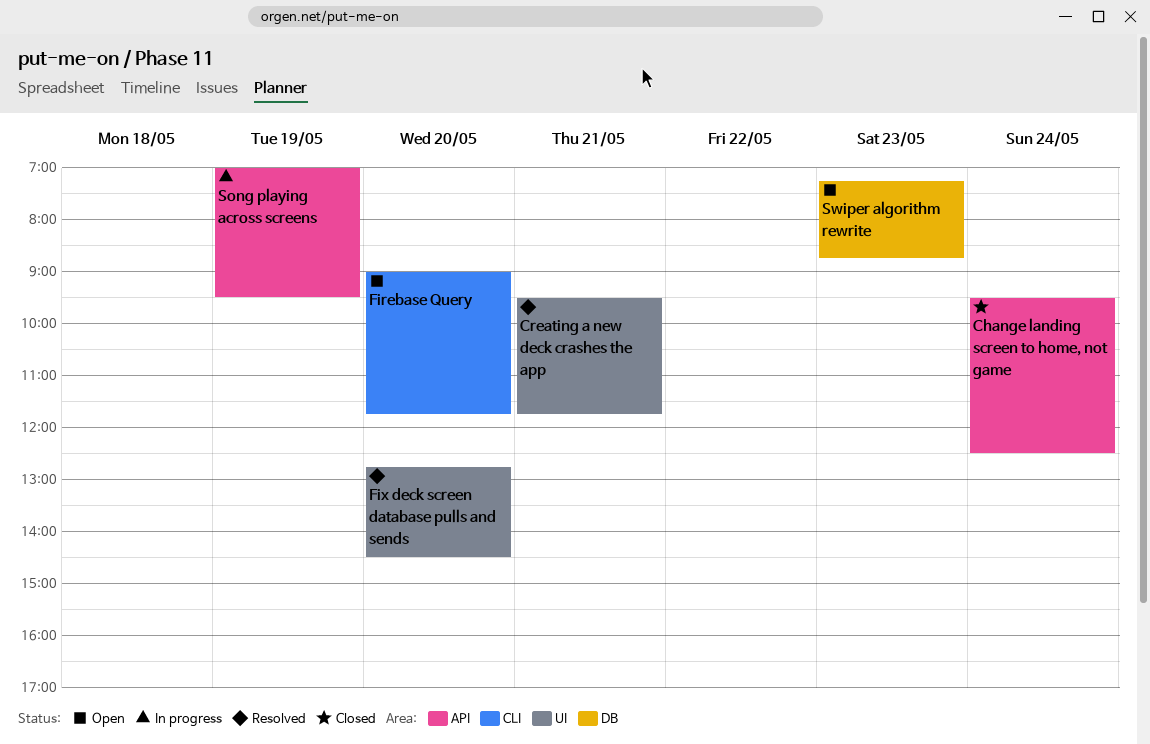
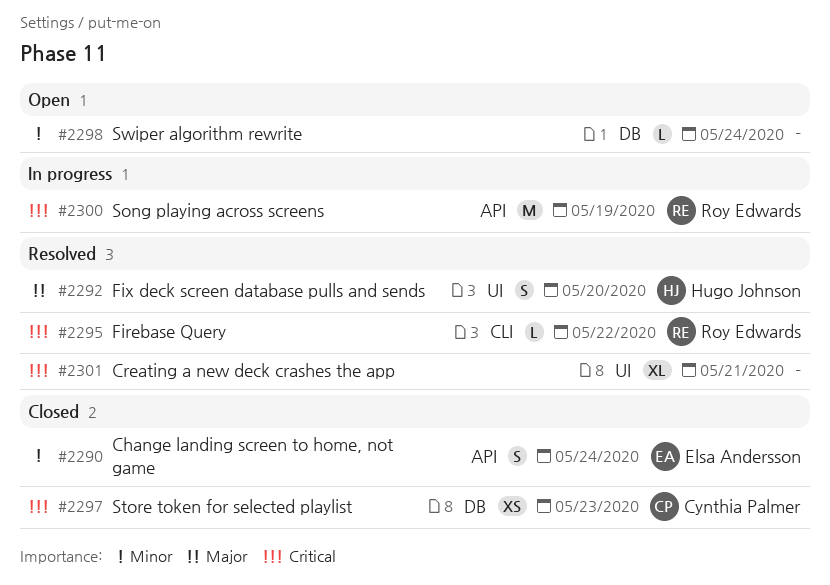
Firebase Query, status: Open -> Resolved
Firebase Query, day: May 20 -> May 22
Store token for selected playlist: none -> present
Swiper algorithm rewrite, day: May 23 -> May 24

